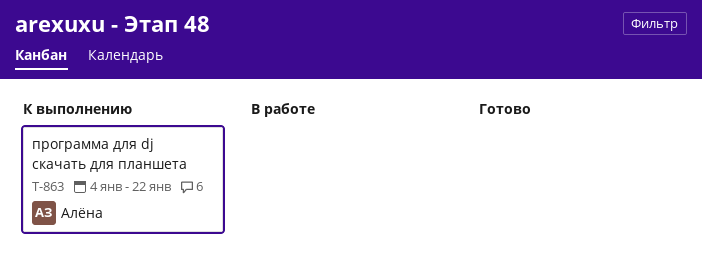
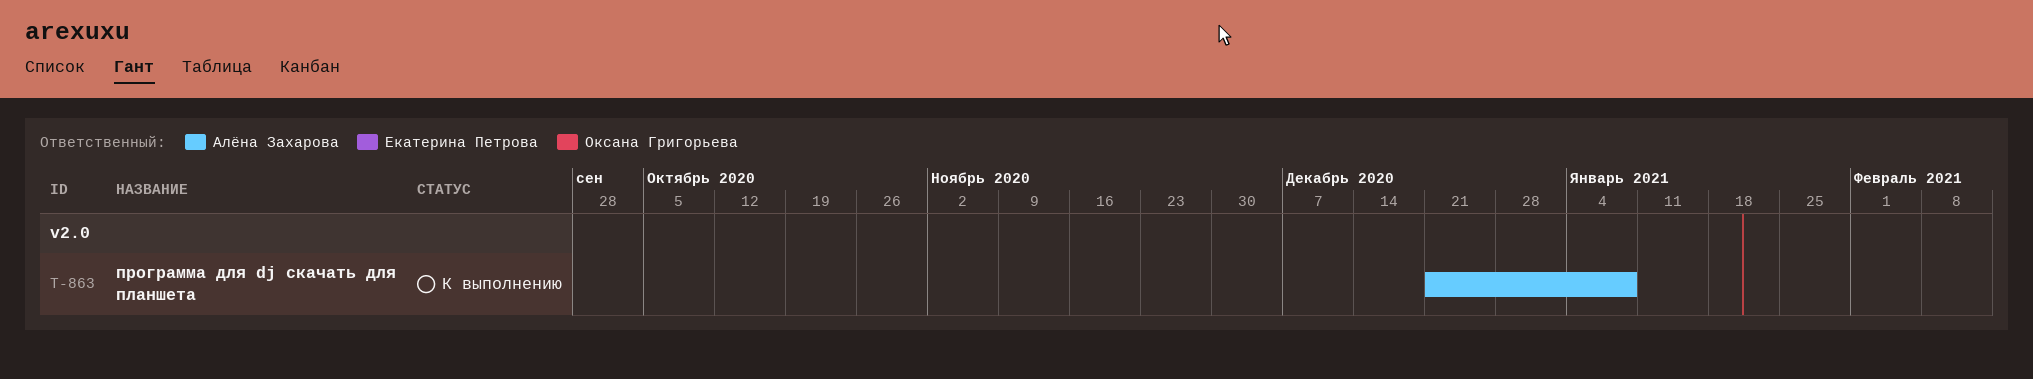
T-863, start: Jan 4 -> Dec 21
T-863, due: Jan 22 -> Jan 8

